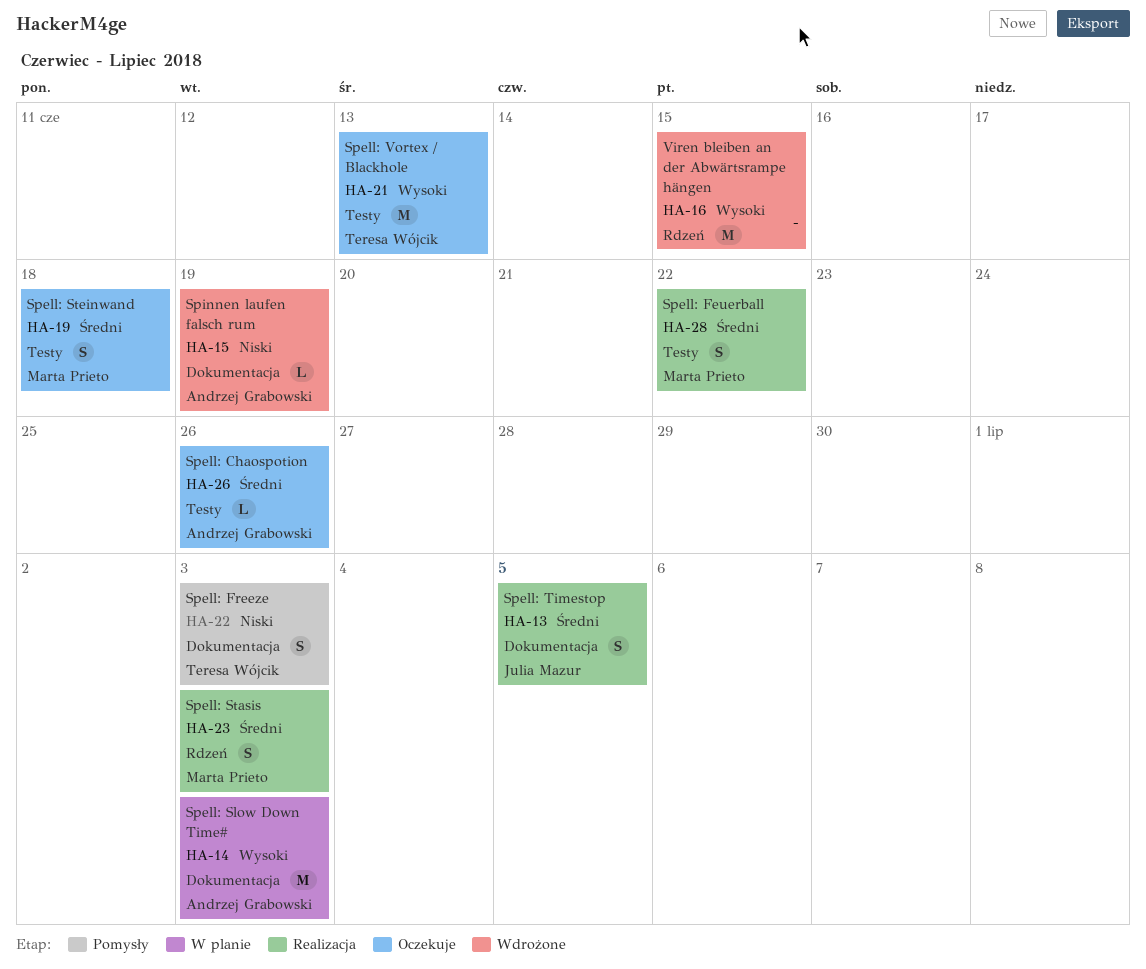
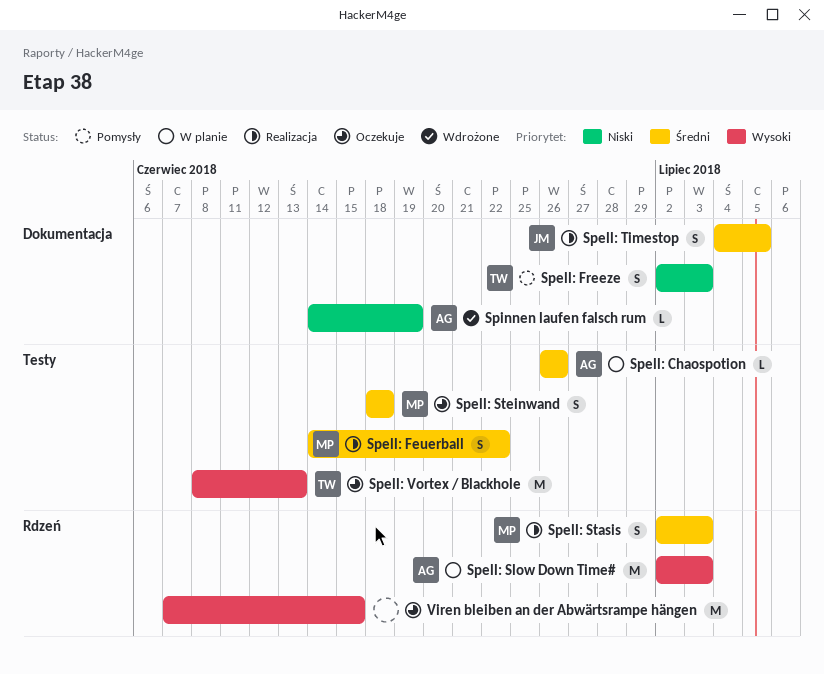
Spell: Chaospotion, status: Oczekuje -> W planie
Spell: Slow Down Time#, label: Dokumentacja -> Rdzeń
Viren bleiben an der Abwärtsrampe hängen, status: Wdrożone -> Oczekuje

